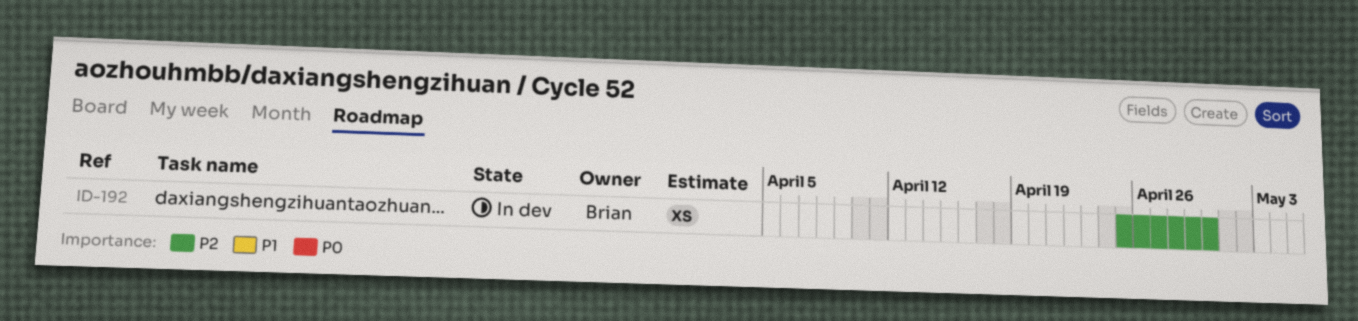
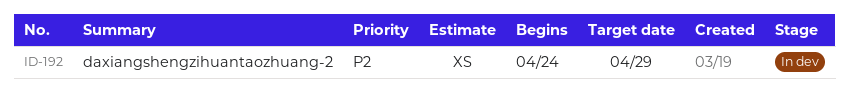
ID-192, start: Apr 25 -> Apr 24
ID-192, due: Apr 30 -> Apr 29

